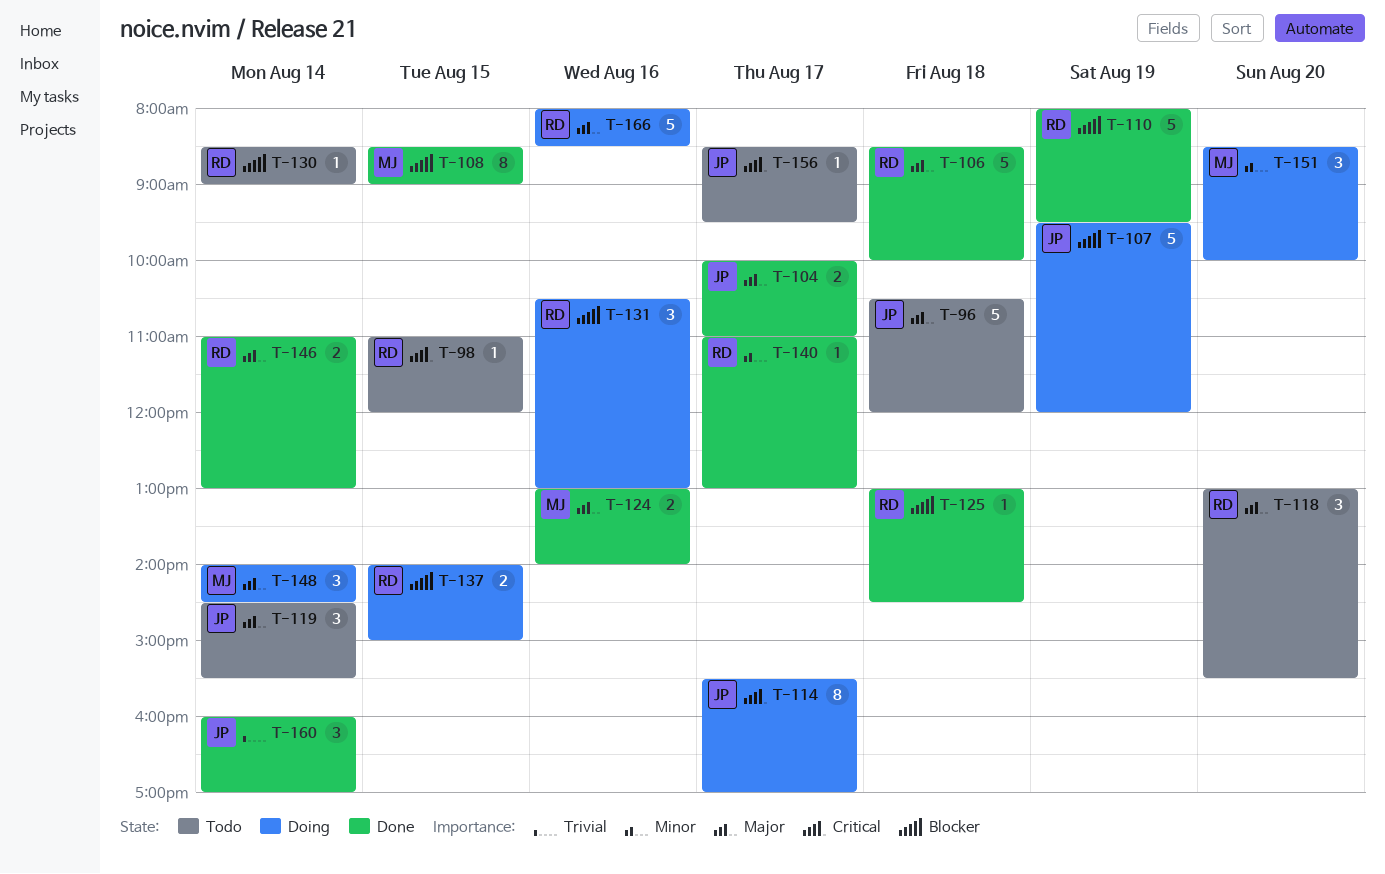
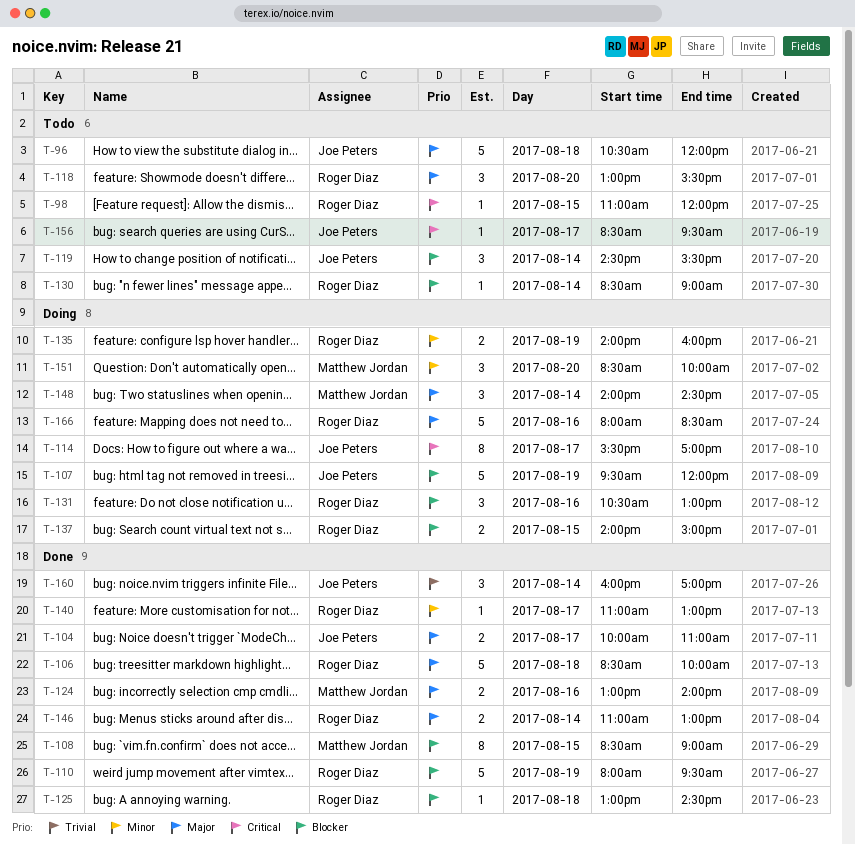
T-119, priority: Major -> Blocker
T-135: none -> present

